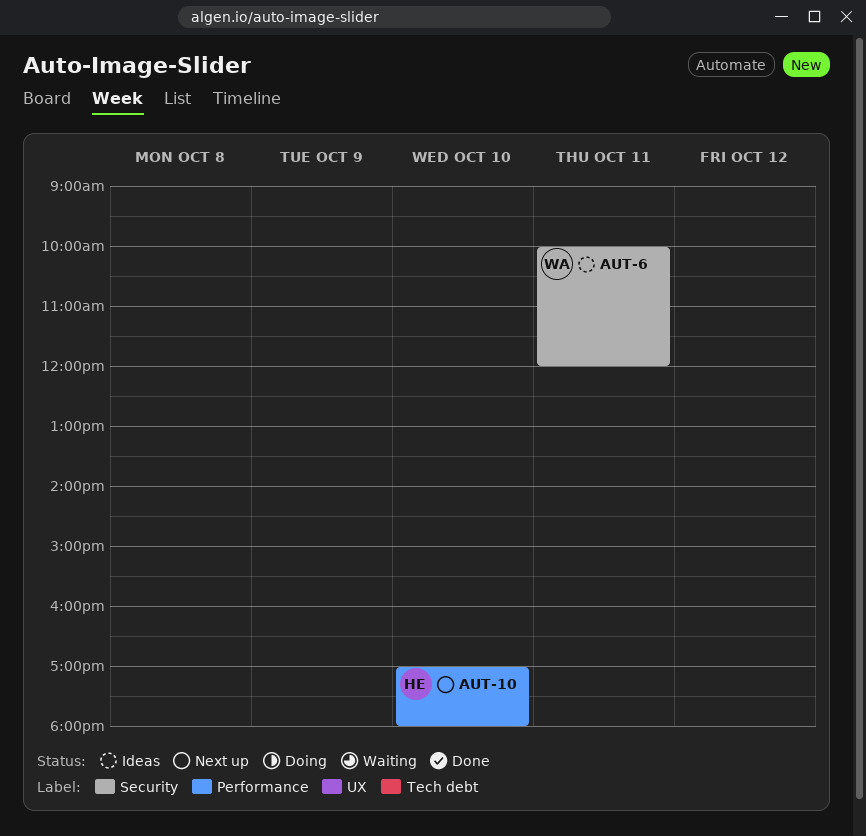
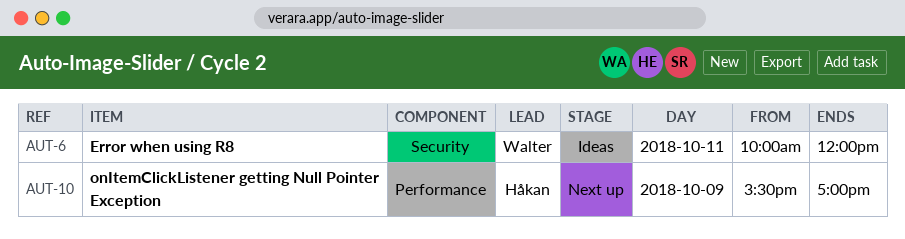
AUT-10, day: Oct 10 -> Oct 9
AUT-10, begins: 17:00 -> 15:30
AUT-10, ends: 18:00 -> 17:00

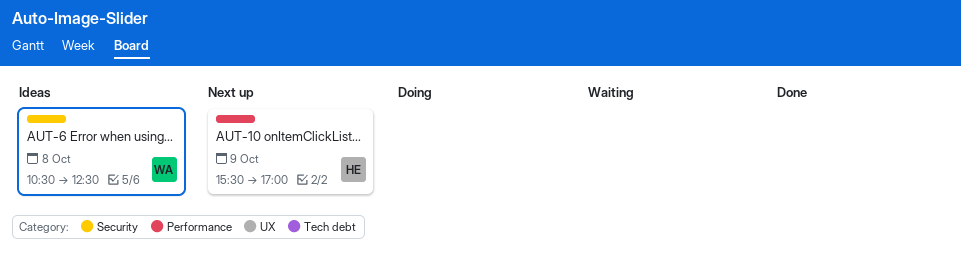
AUT-6, day: Oct 11 -> Oct 8
AUT-6, begins: 10:00 -> 10:30
AUT-6, ends: 12:00 -> 12:30

